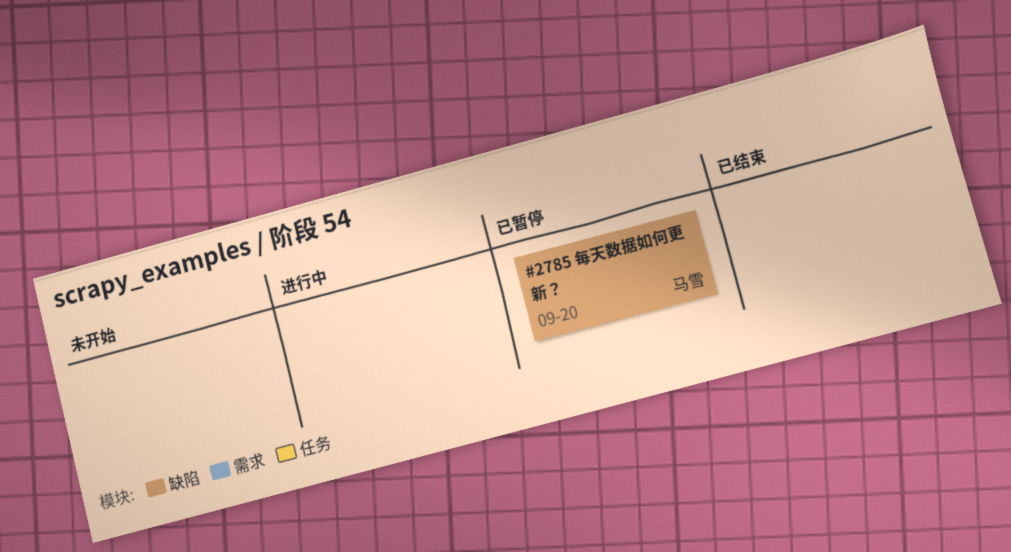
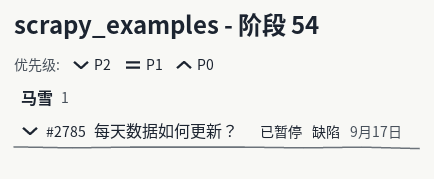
#2785, due: Sep 20 -> Sep 17

